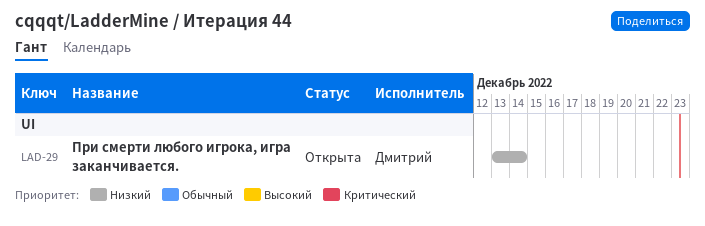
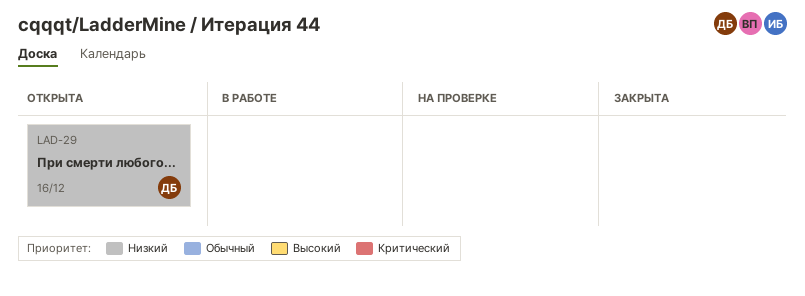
LAD-29, due: Dec 14 -> Dec 16

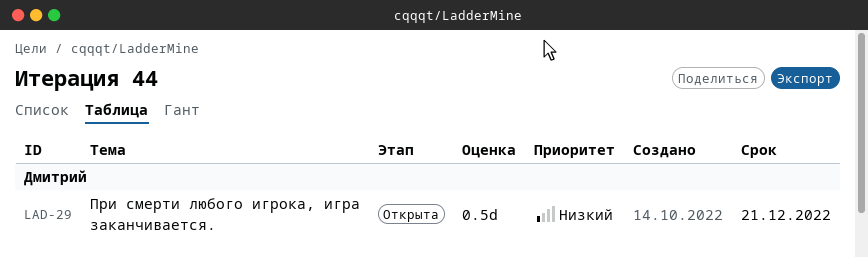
LAD-29, due: Dec 16 -> Dec 21

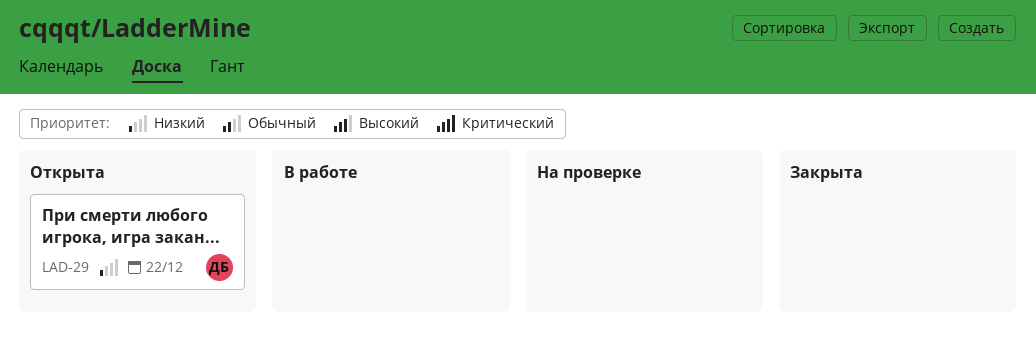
LAD-29, due: Dec 21 -> Dec 22

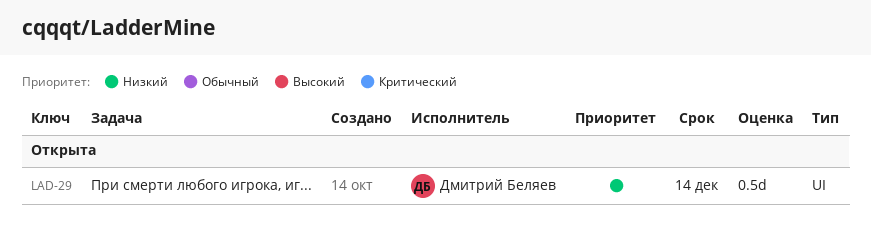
LAD-29, due: Dec 22 -> Dec 14

